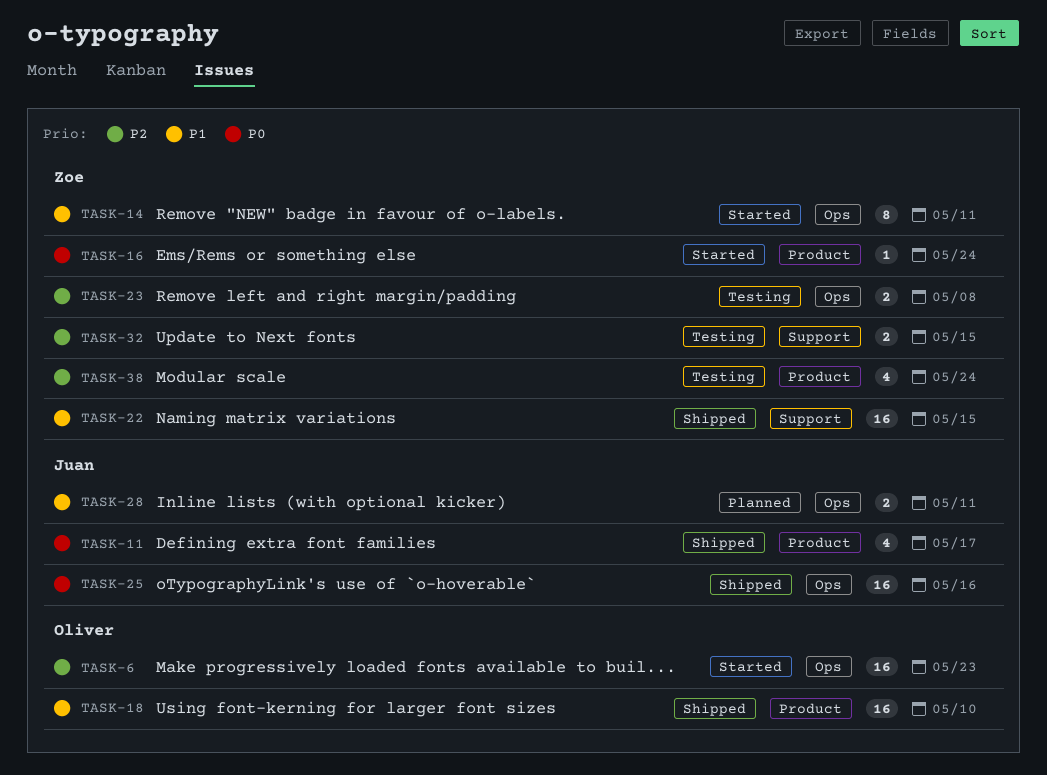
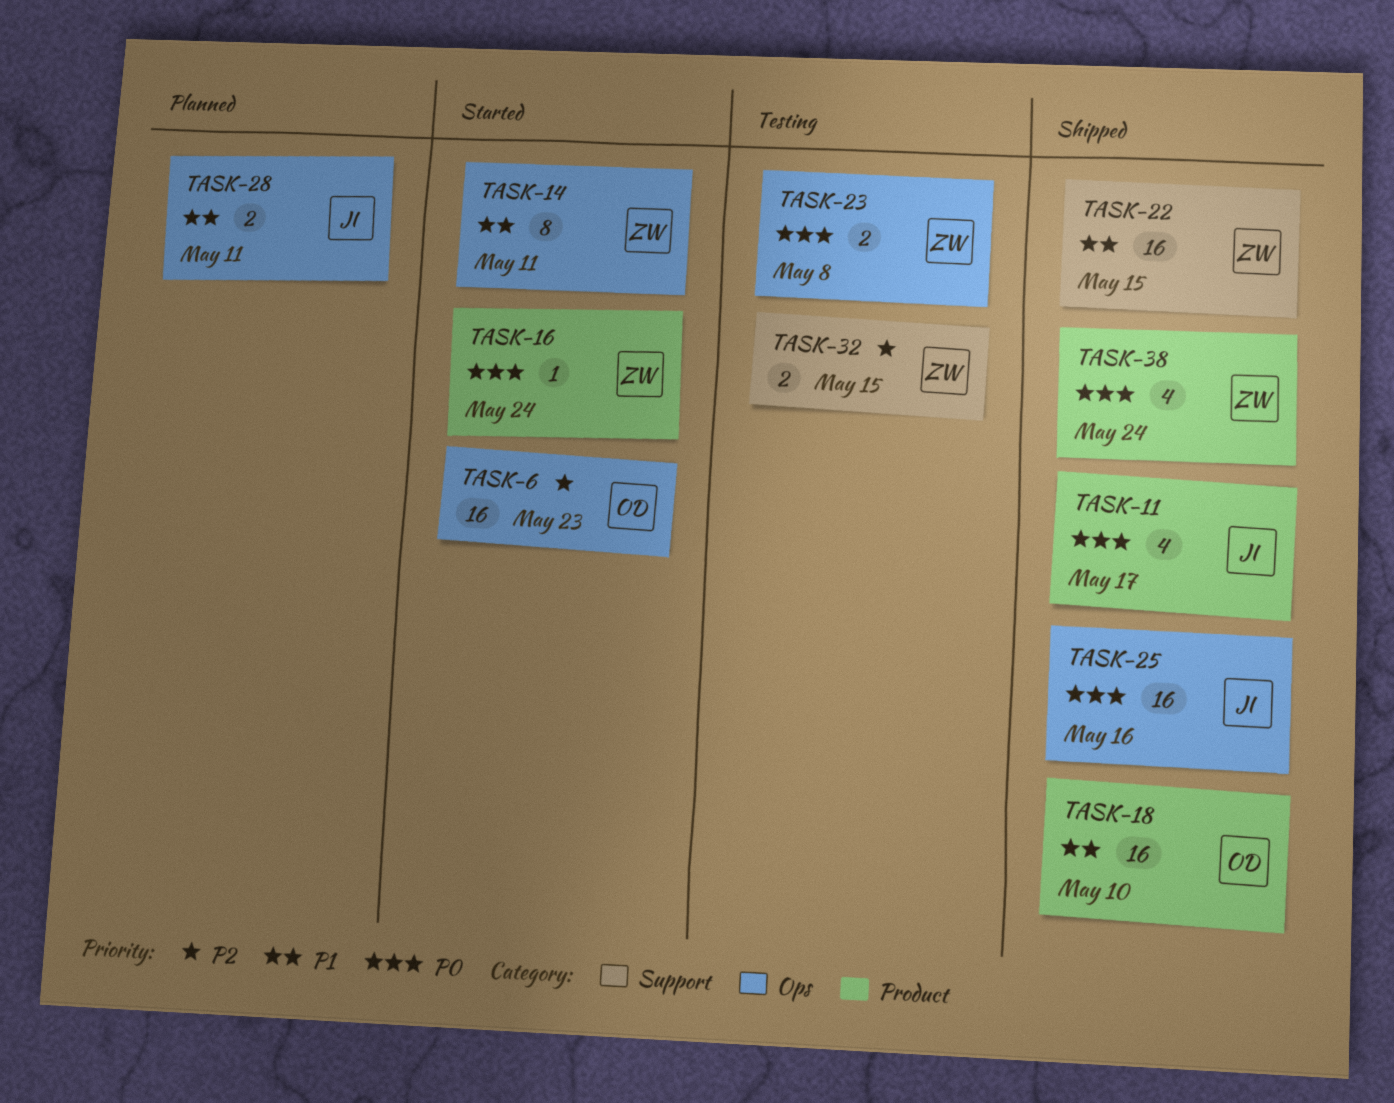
TASK-23, priority: P2 -> P0
TASK-38, status: Testing -> Shipped
TASK-38, priority: P2 -> P0

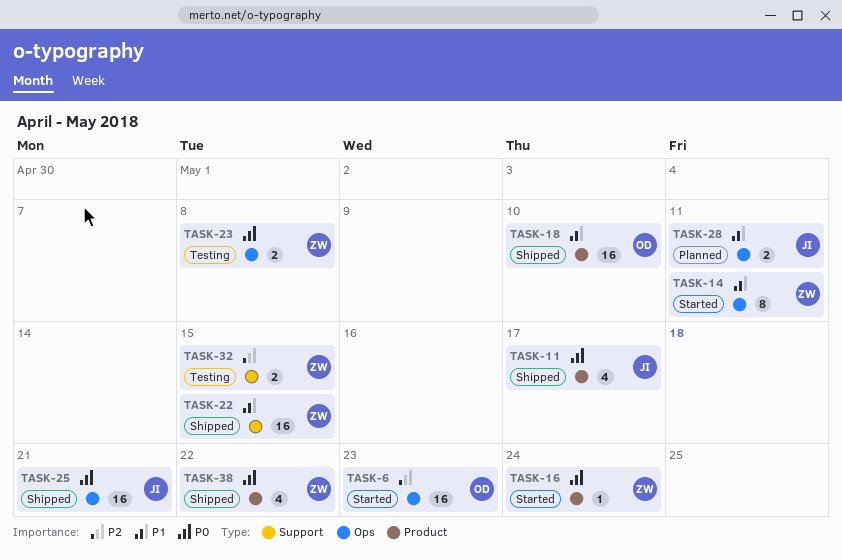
TASK-25, due: May 16 -> May 21
TASK-38, due: May 24 -> May 22

